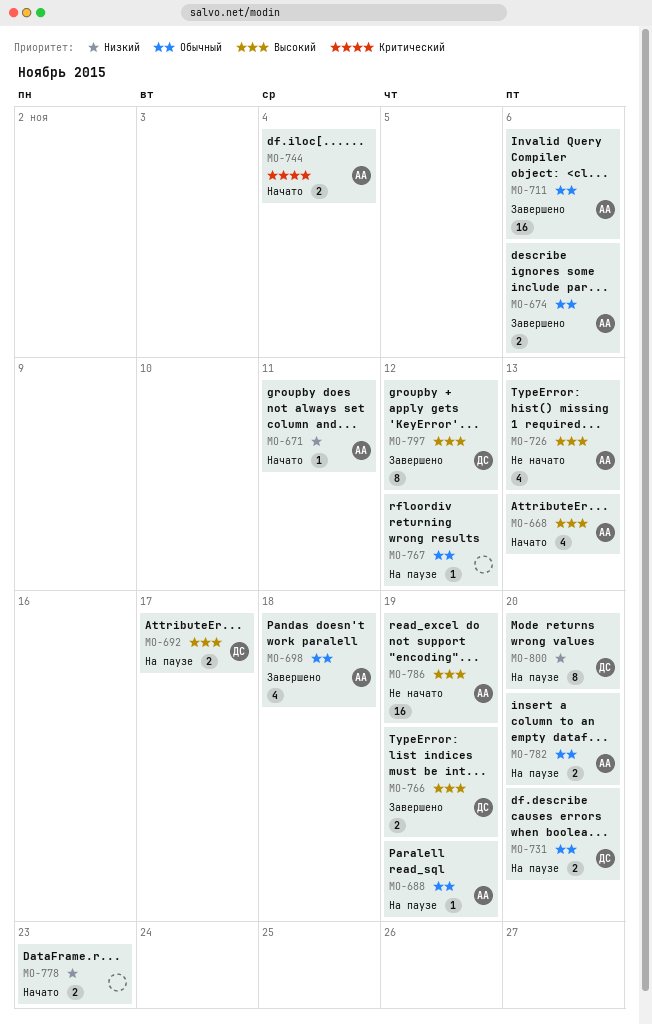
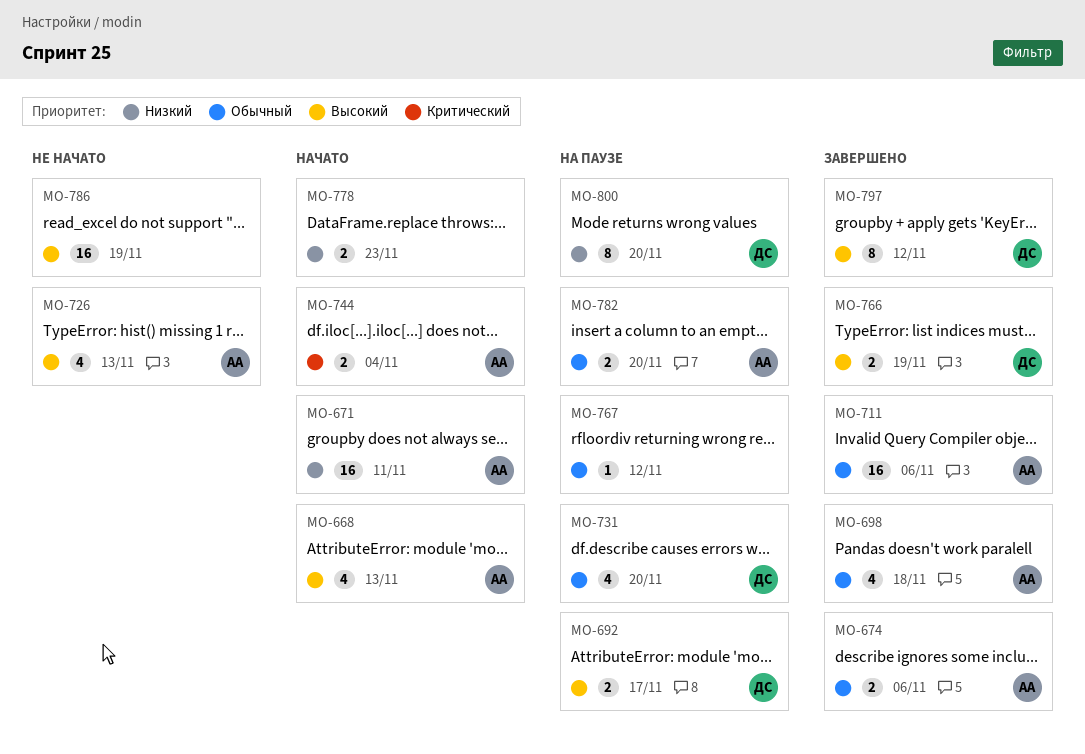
MO-671, estimate: 1 -> 16
MO-688: present -> none
MO-731, estimate: 2 -> 4
MO-786, owner: АА -> none

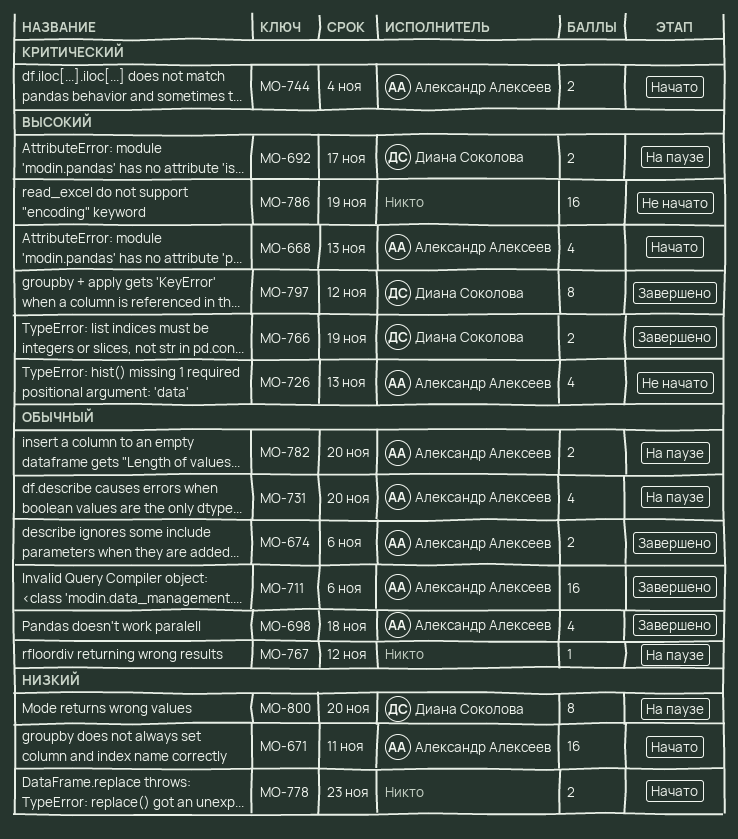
MO-731, owner: Диана Соколова -> Александр Алексеев

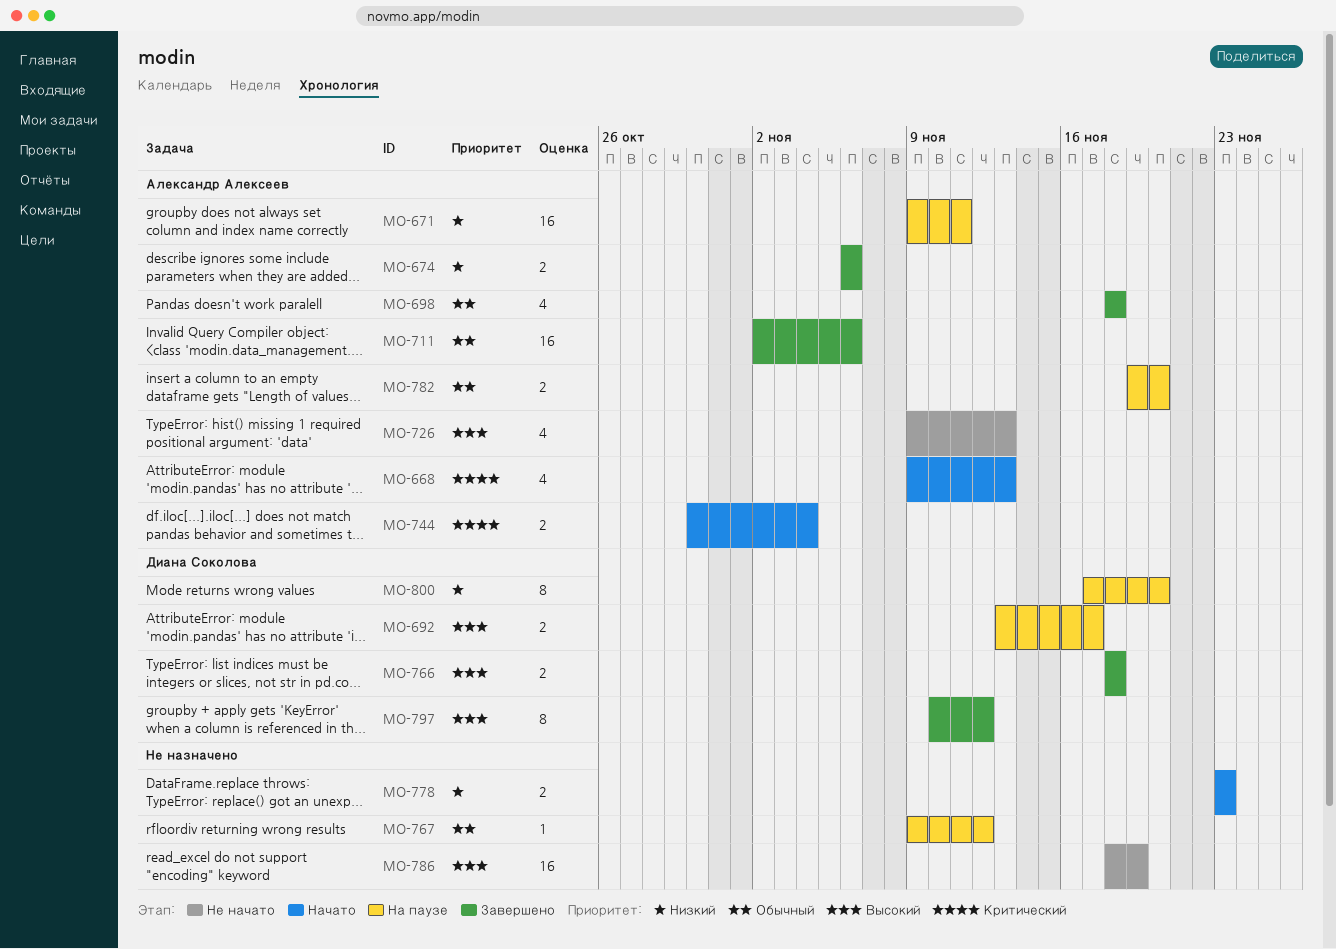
MO-668, priority: Высокий -> Критический
MO-671, status: Начато -> На паузе
MO-674, priority: Обычный -> Низкий
MO-731: present -> none
MO-766, due: Nov 19 -> Nov 18

